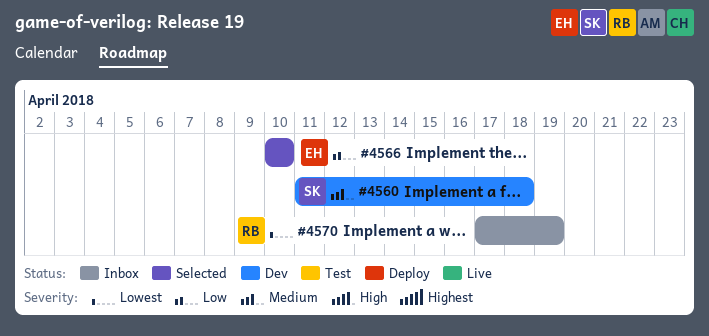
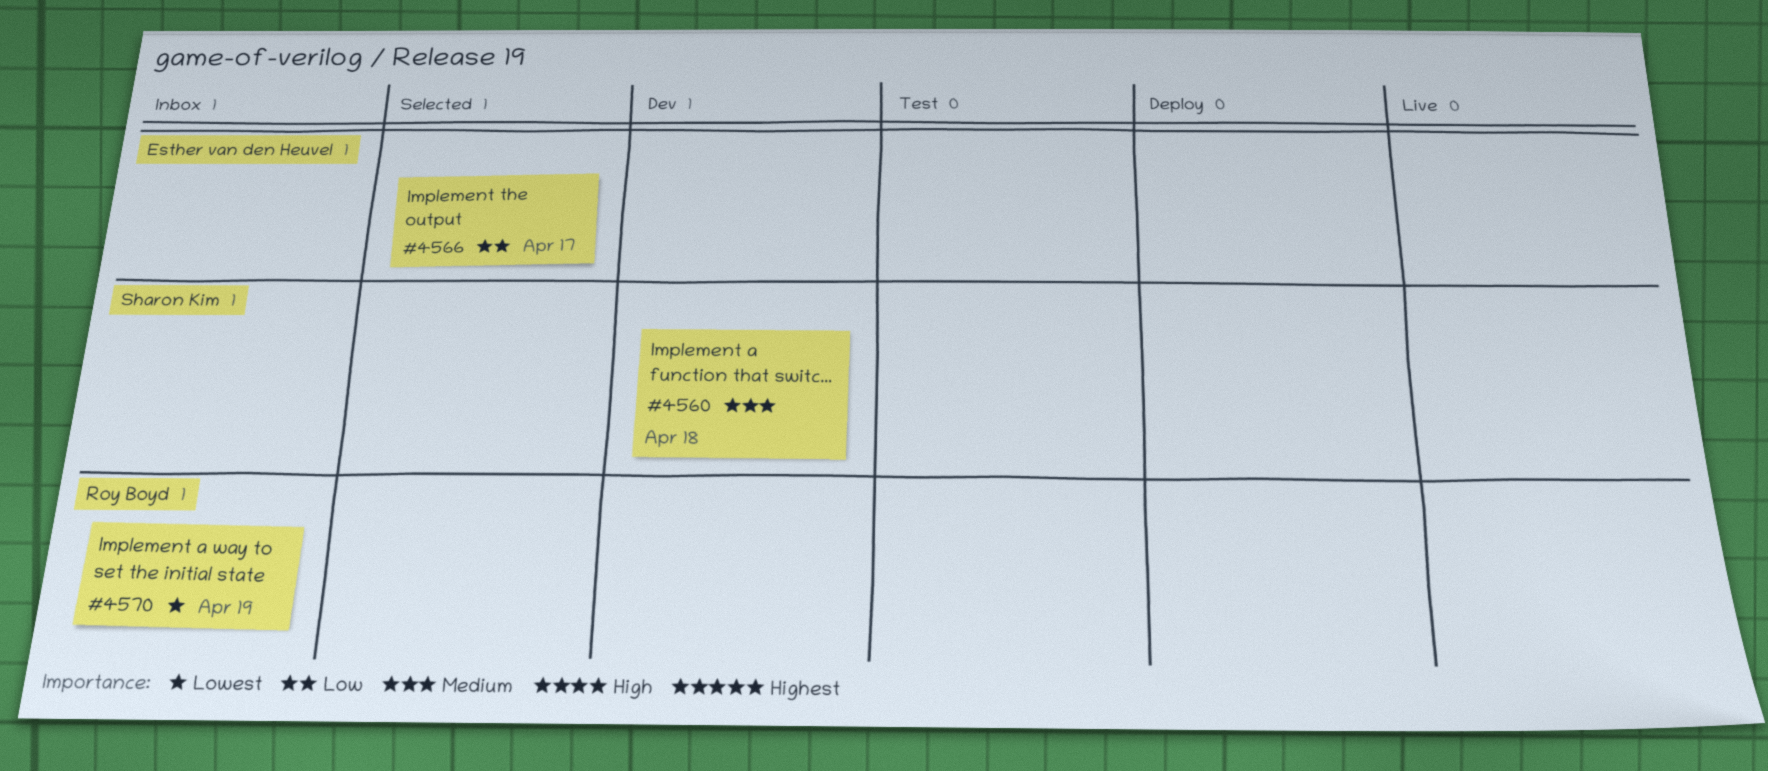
#4566, due: Apr 10 -> Apr 17

